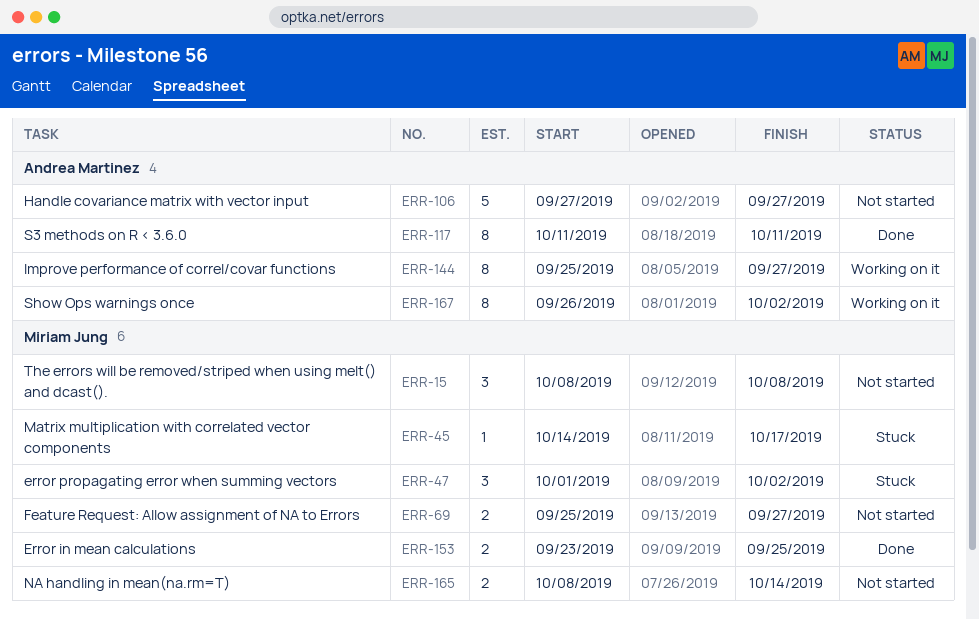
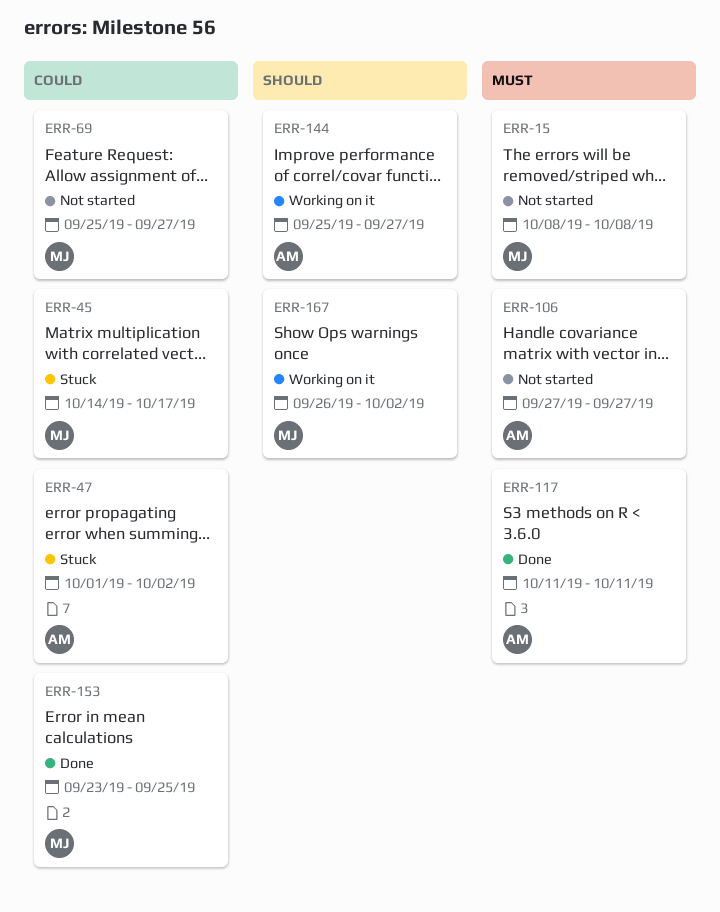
ERR-47, owner: Miriam Jung -> Andrea Martinez
ERR-165: present -> none
ERR-167, owner: Andrea Martinez -> Miriam Jung

